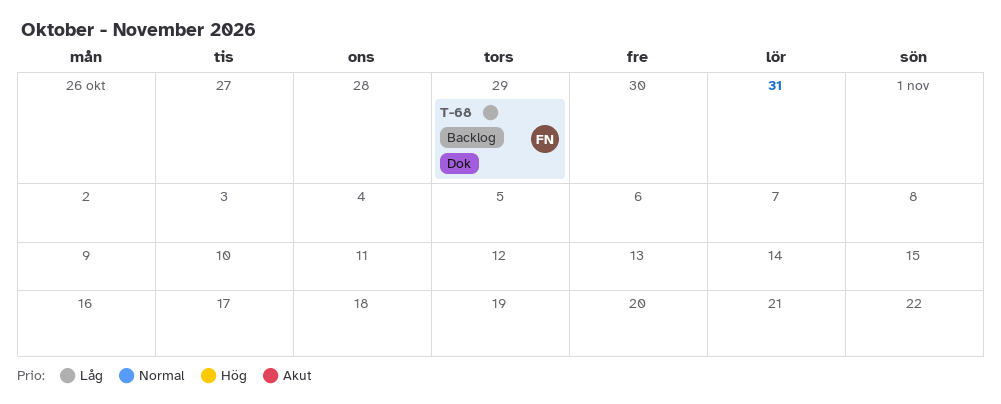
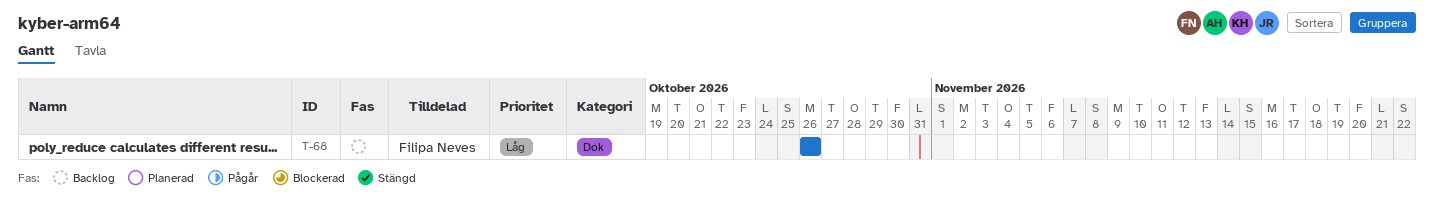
T-68, due: Oct 29 -> Oct 26

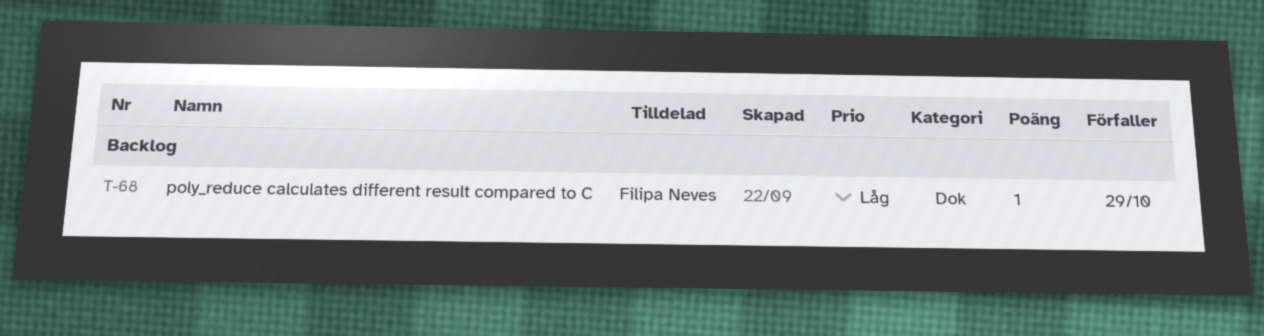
T-68, due: Oct 26 -> Oct 29

